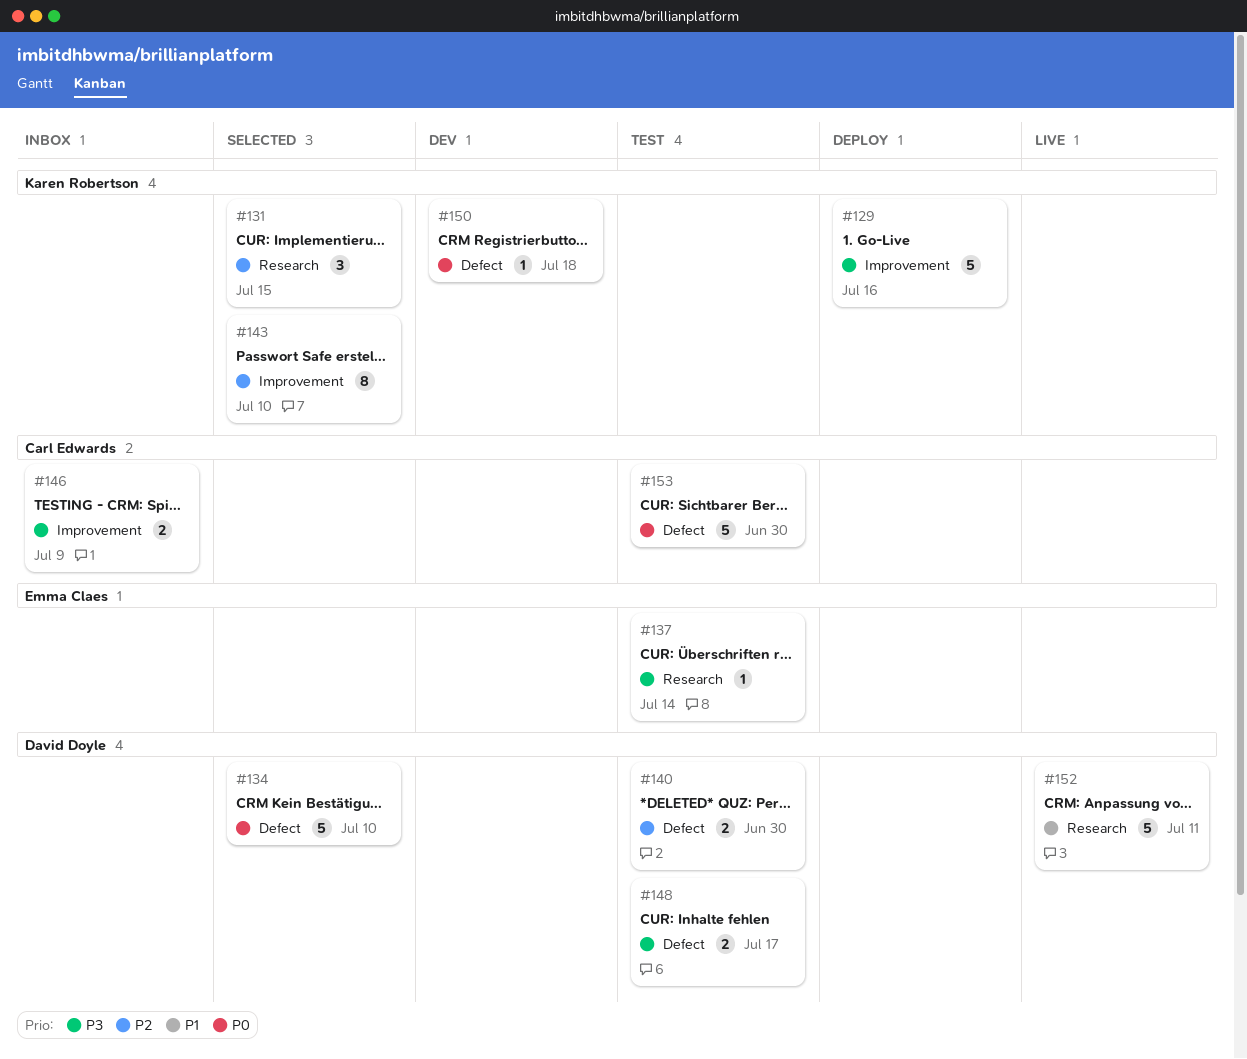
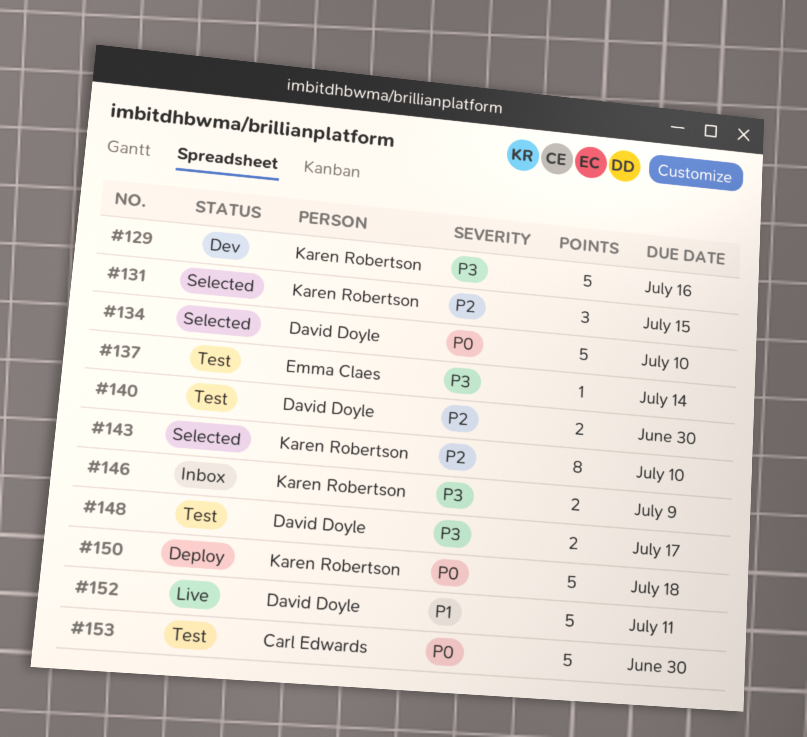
#129, status: Deploy -> Dev
#146, owner: Carl Edwards -> Karen Robertson
#150, status: Dev -> Deploy
#150, estimate: 1 -> 5

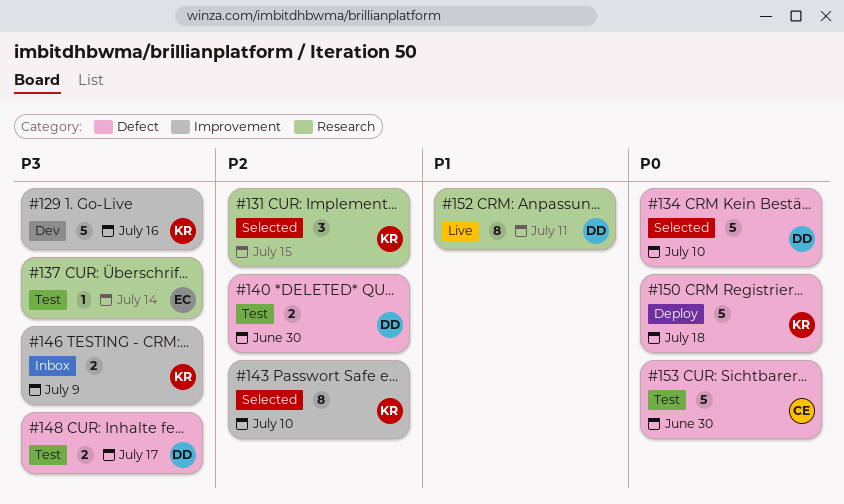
#152, estimate: 5 -> 8

